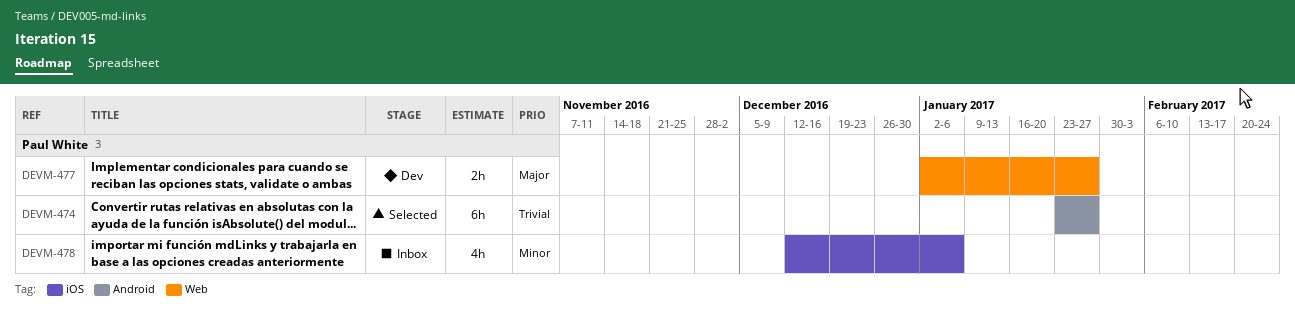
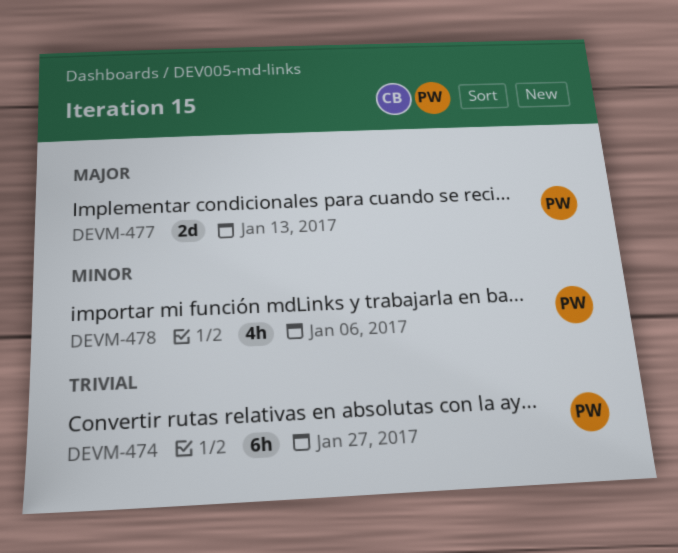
DEVM-477, estimate: 2h -> 2d
DEVM-477, due: Jan 27 -> Jan 13

